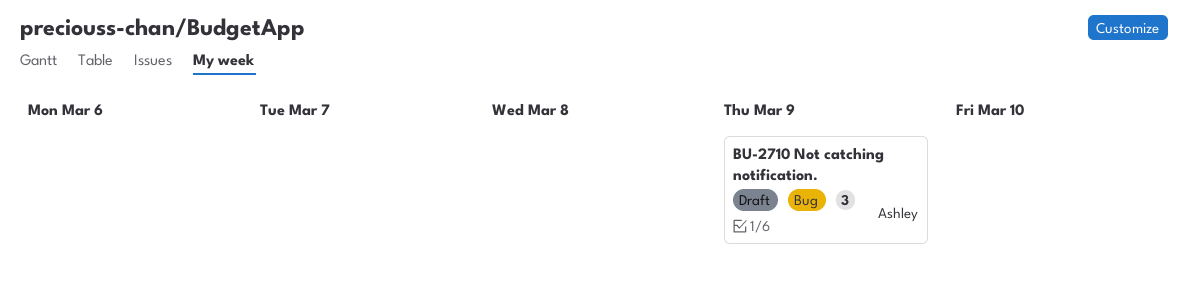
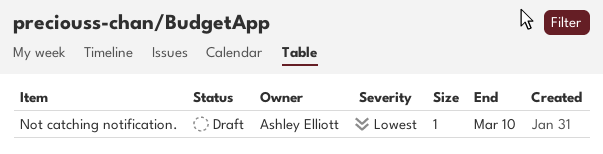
Not catching notification., estimate: 3 -> 1
Not catching notification., due: Mar 9 -> Mar 10

